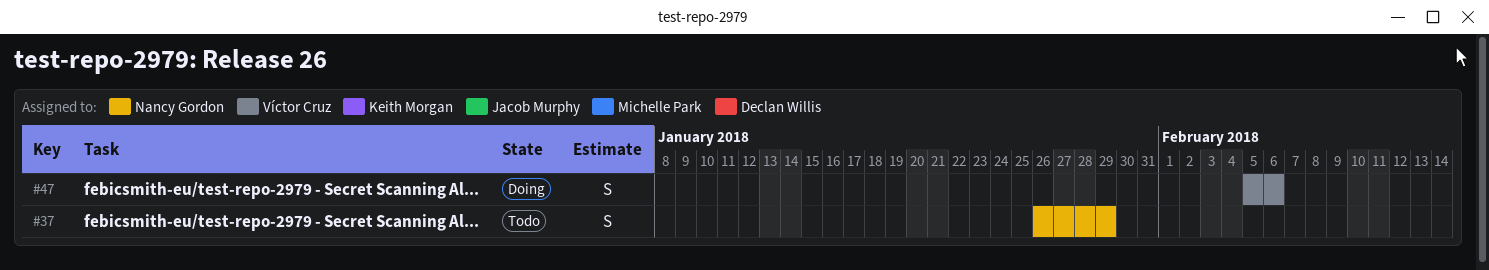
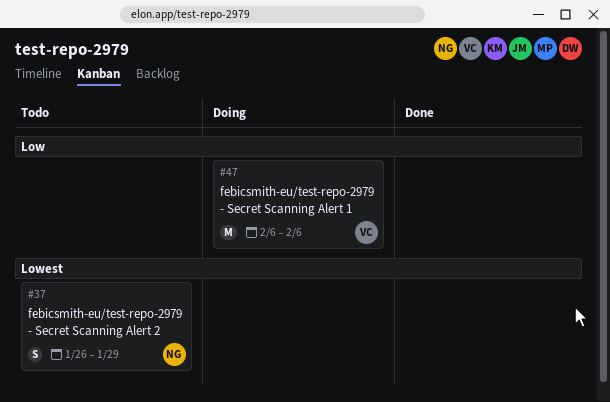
#47, estimate: S -> M
#47, start: Feb 5 -> Feb 6

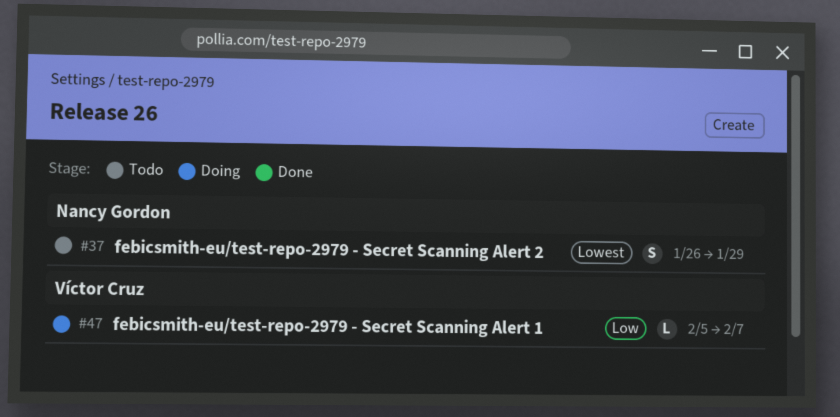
#47, estimate: M -> L
#47, start: Feb 6 -> Feb 5
#47, due: Feb 6 -> Feb 7

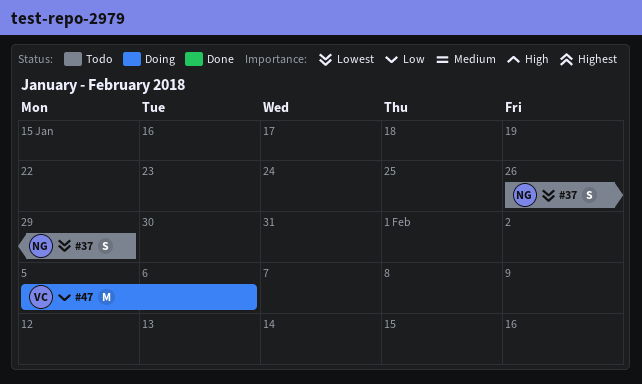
#47, estimate: L -> M
#47, due: Feb 7 -> Feb 6

